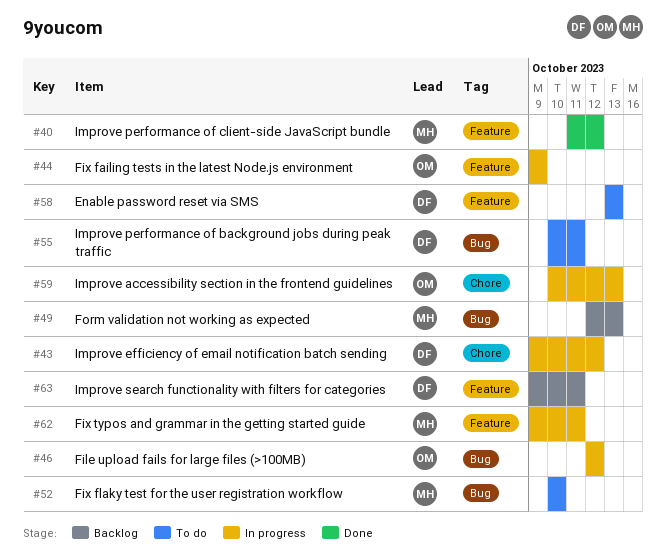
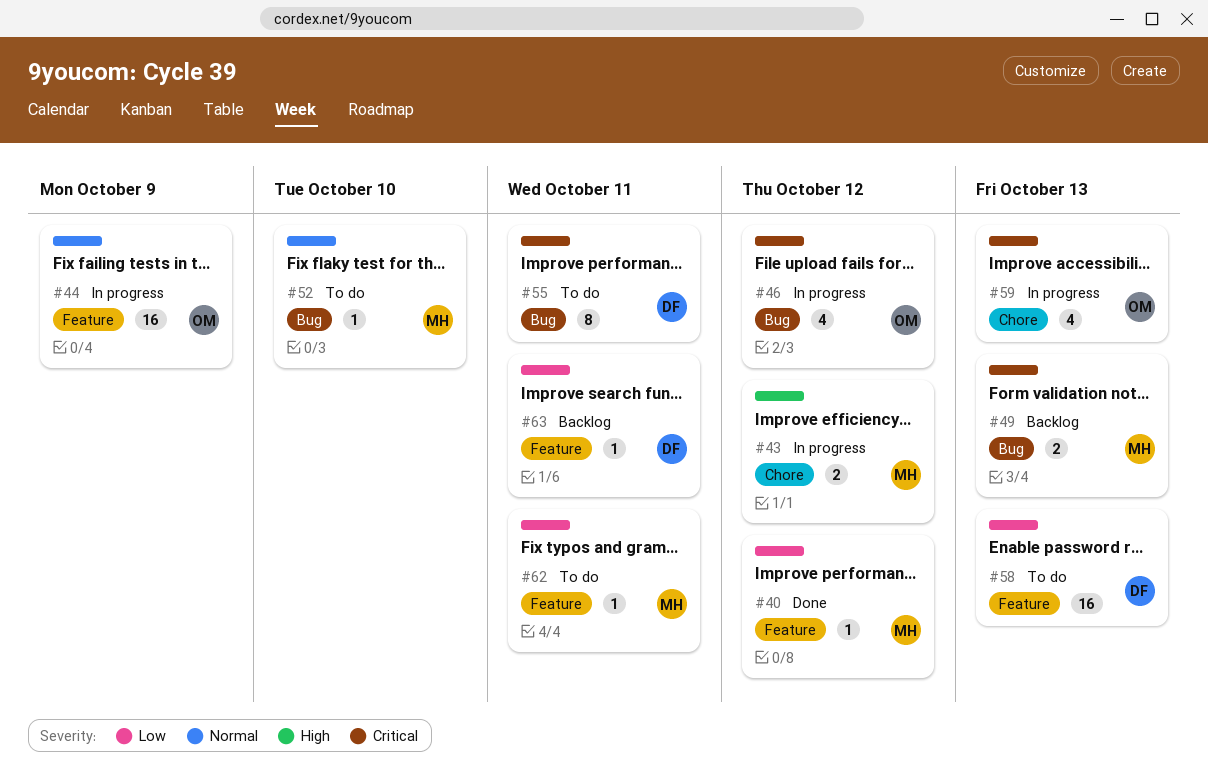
#43, owner: DF -> MH
#62, status: In progress -> To do

